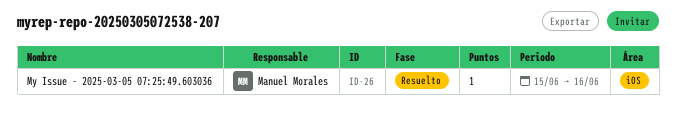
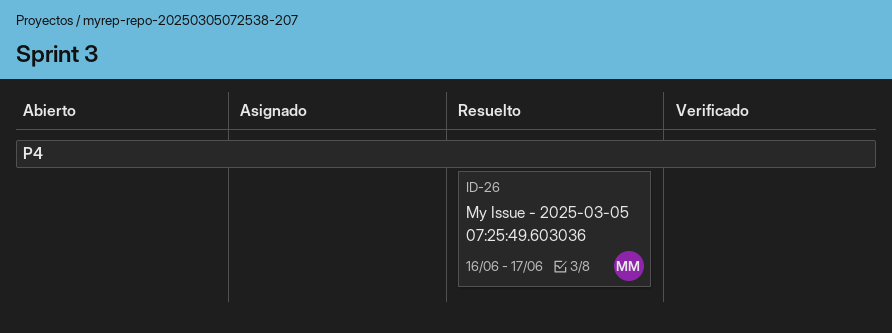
ID-26, start: Jun 15 -> Jun 16
ID-26, due: Jun 16 -> Jun 17

